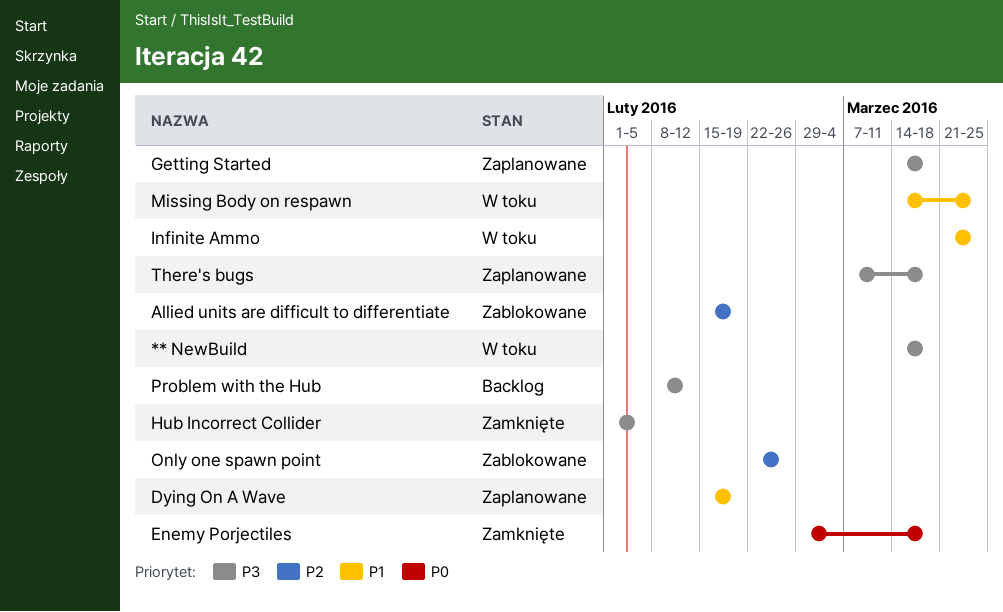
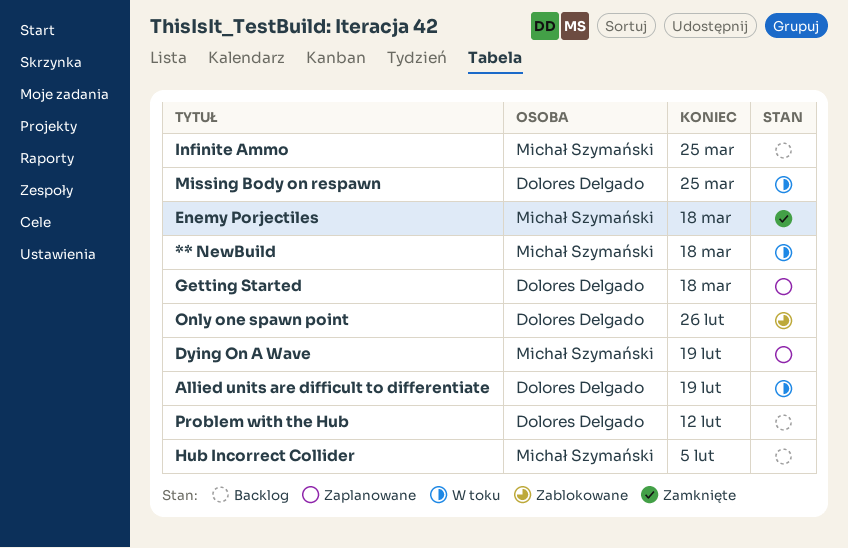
Allied units are difficult to differentiate, status: Zablokowane -> W toku
Hub Incorrect Collider, status: Zamknięte -> Backlog
Infinite Ammo, status: W toku -> Backlog
There's bugs: present -> none

